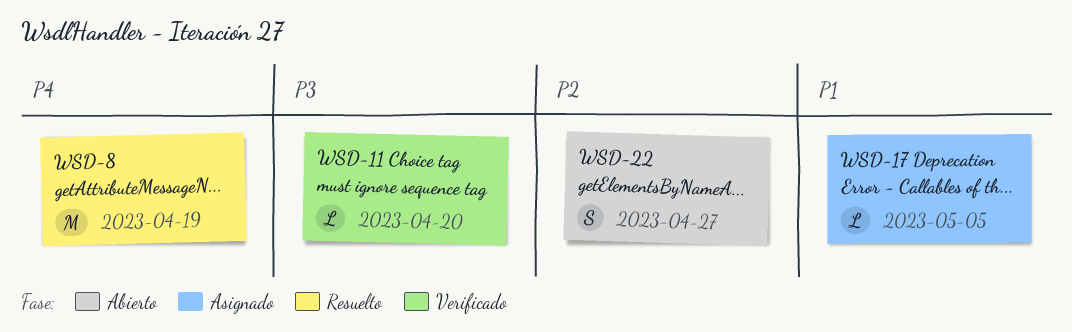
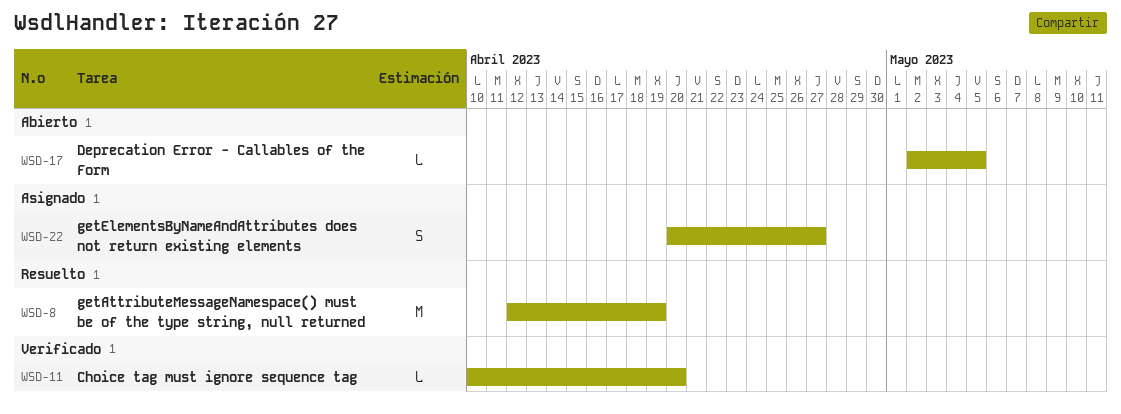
WSD-17, status: Asignado -> Abierto
WSD-22, status: Abierto -> Asignado

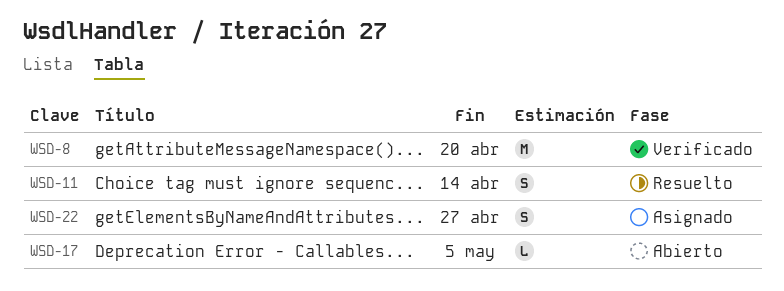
WSD-8, status: Resuelto -> Verificado
WSD-8, due: Apr 19 -> Apr 20
WSD-11, status: Verificado -> Resuelto
WSD-11, estimate: L -> S
WSD-11, due: Apr 20 -> Apr 14

